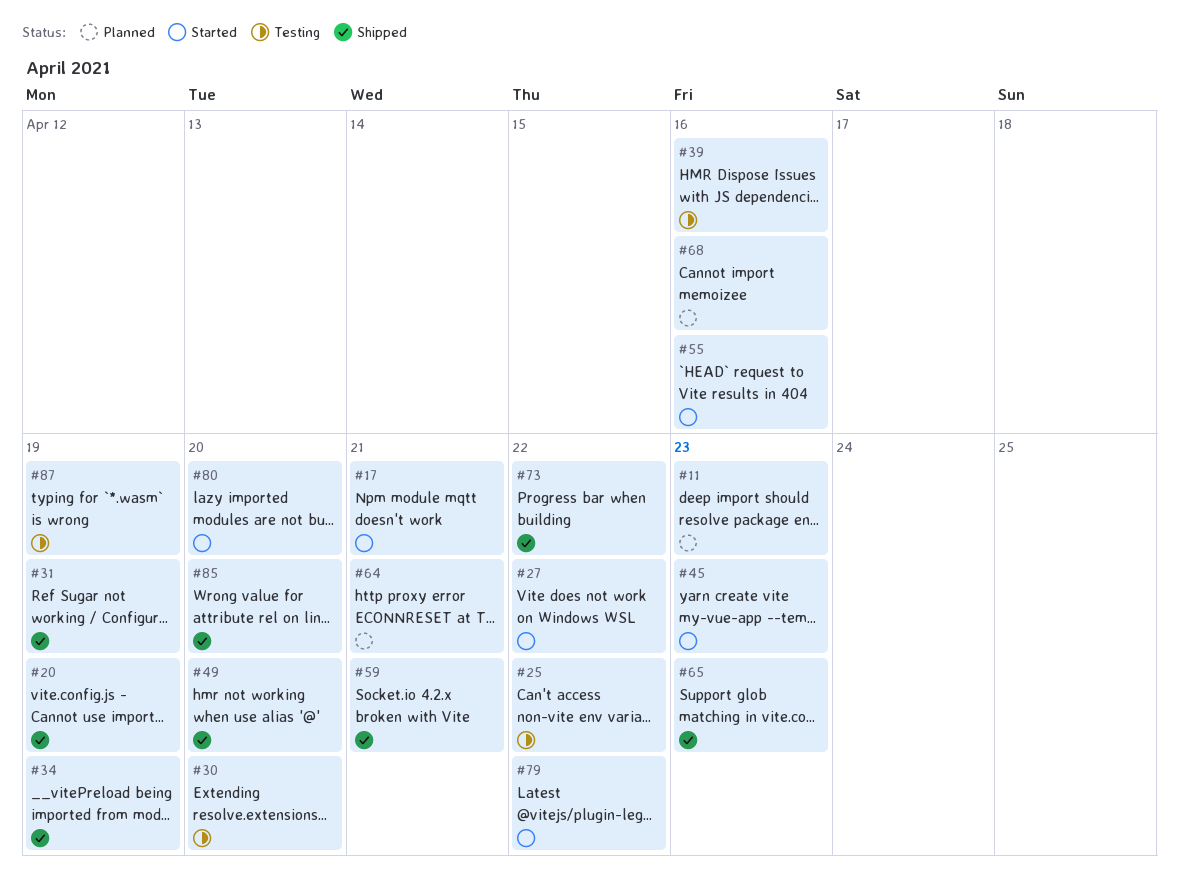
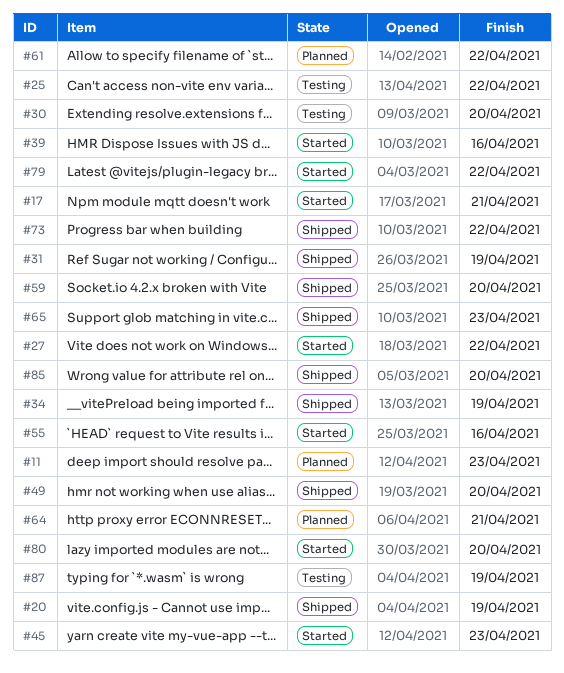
#39, status: Testing -> Started
#59, due: Apr 21 -> Apr 20
#61: none -> present
#68: present -> none

